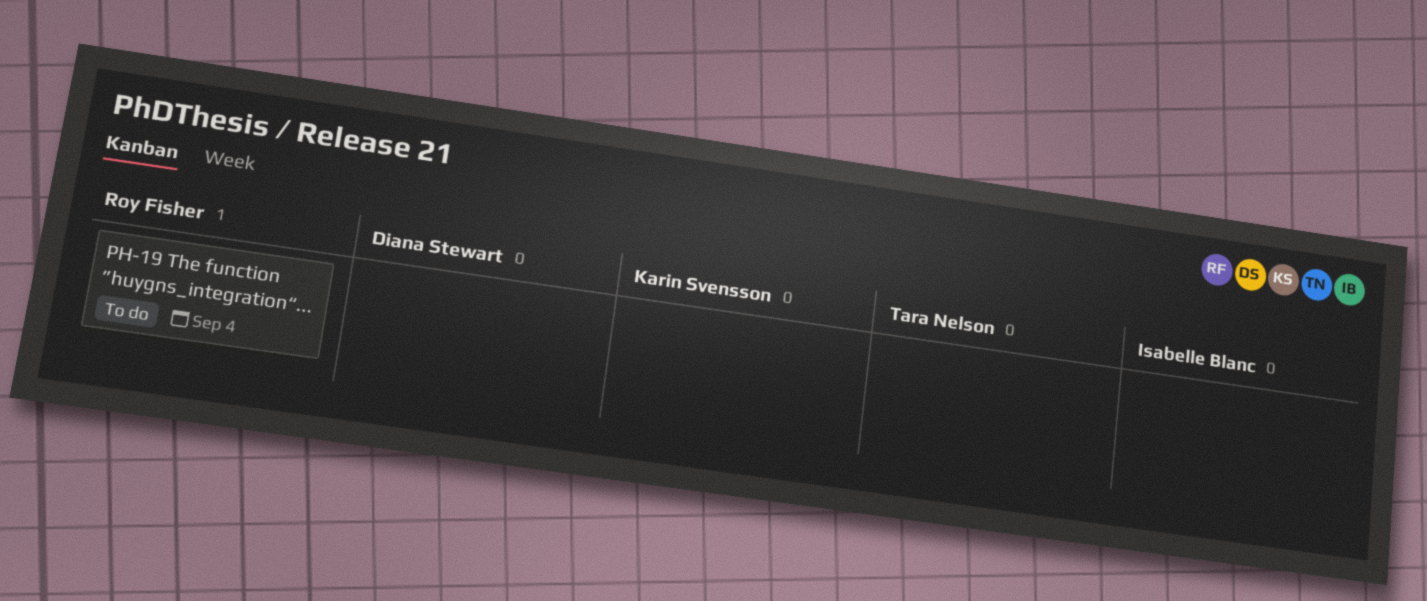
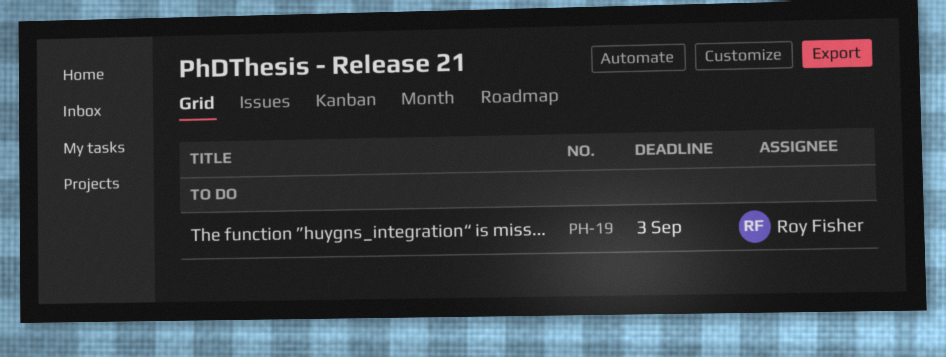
PH-19, due: Sep 4 -> Sep 3

